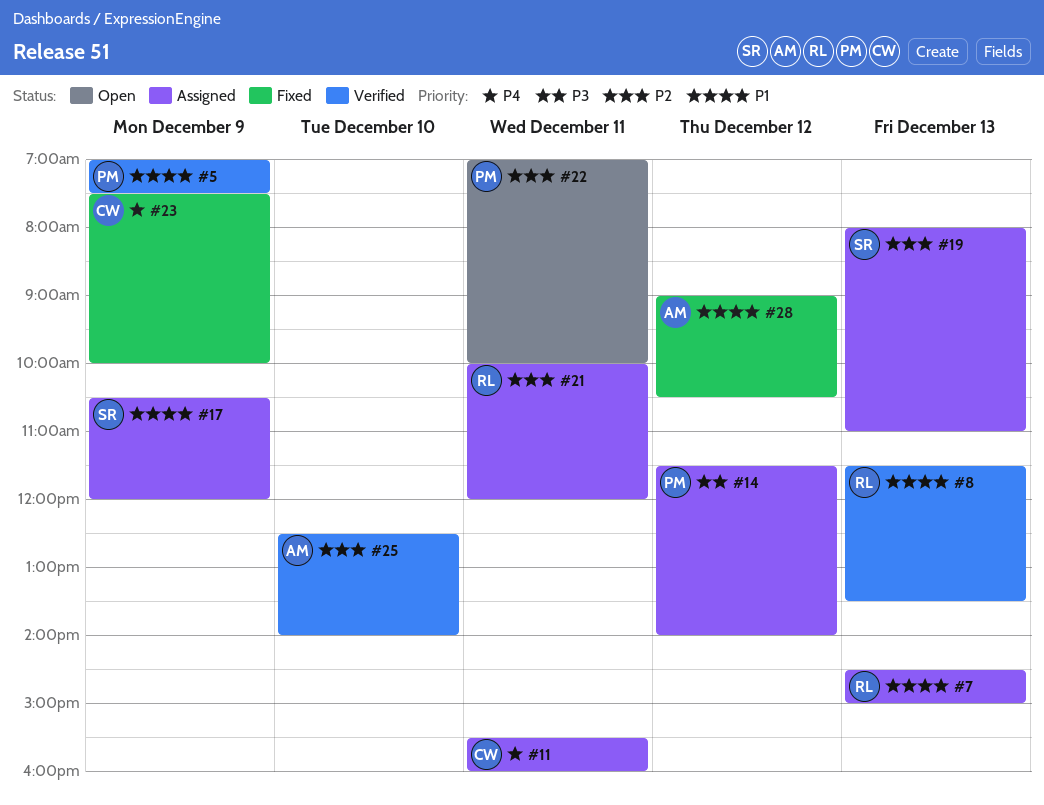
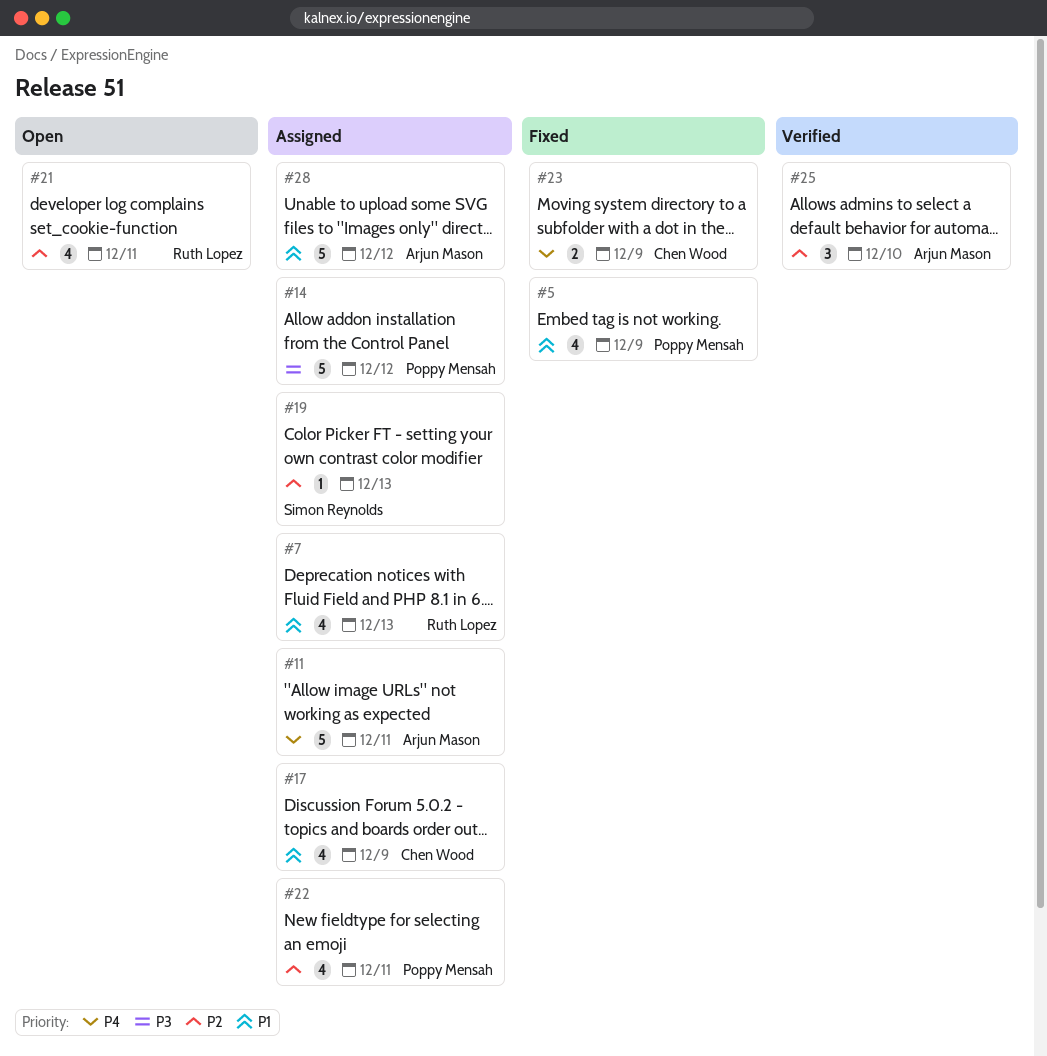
#5, status: Verified -> Fixed
#8: present -> none
#11, owner: Chen Wood -> Arjun Mason
#17, owner: Simon Reynolds -> Chen Wood
#21, status: Assigned -> Open
#22, status: Open -> Assigned
#28, status: Fixed -> Assigned

